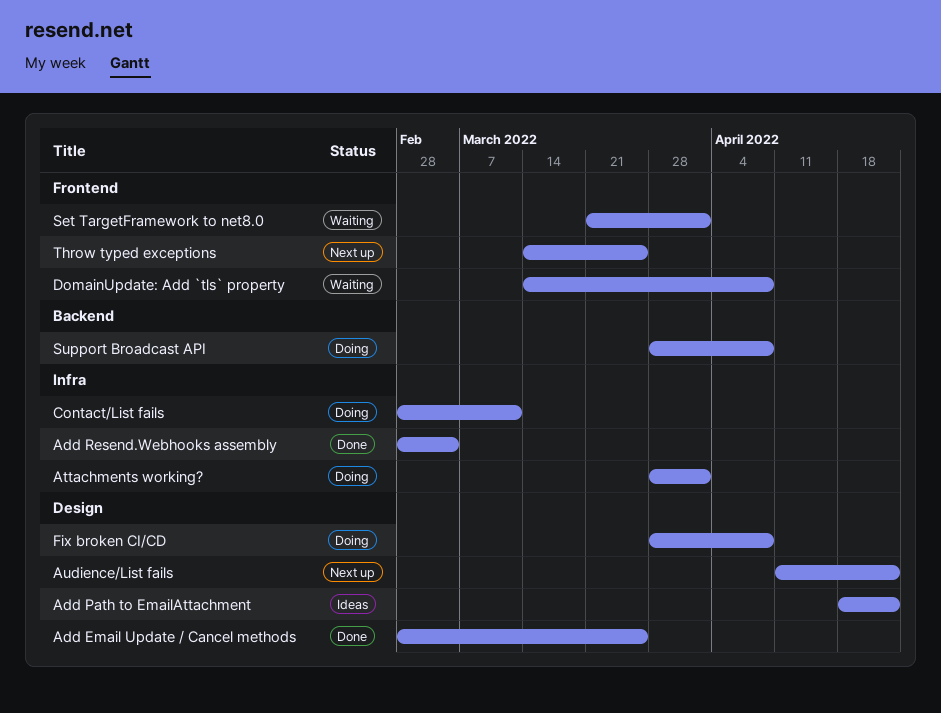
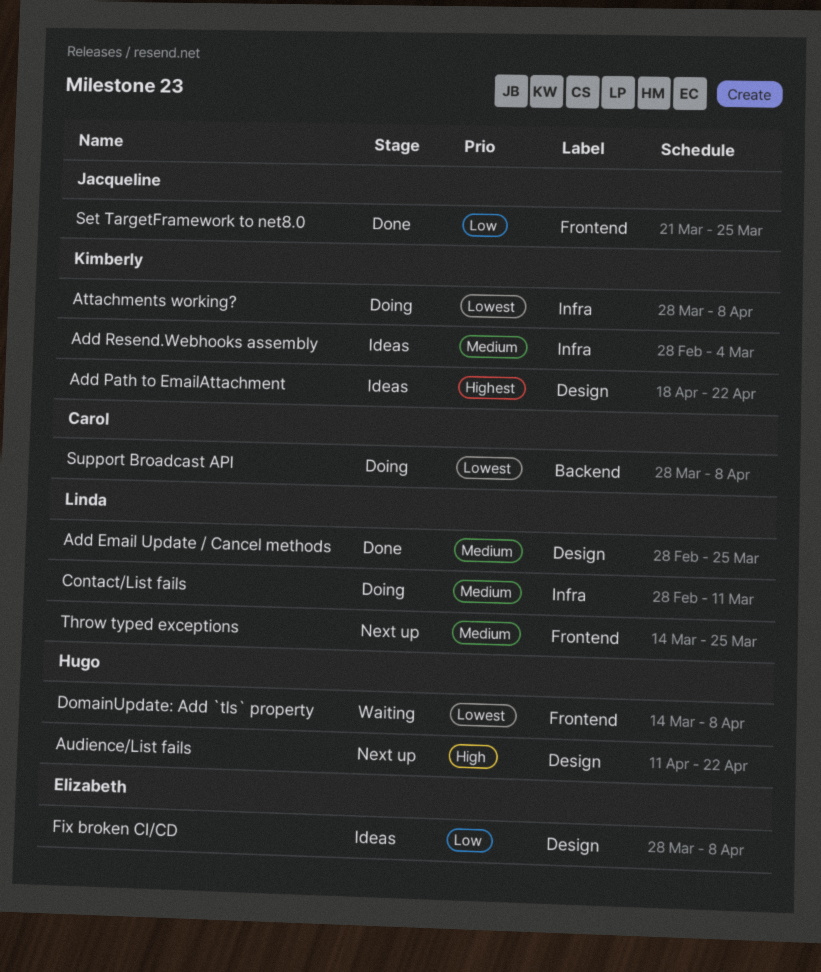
Add Resend.Webhooks assembly, status: Done -> Ideas
Attachments working?, due: Apr 1 -> Apr 8
Fix broken CI/CD, status: Doing -> Ideas
Set TargetFramework to net8.0, status: Waiting -> Done
Set TargetFramework to net8.0, due: Apr 1 -> Mar 25

